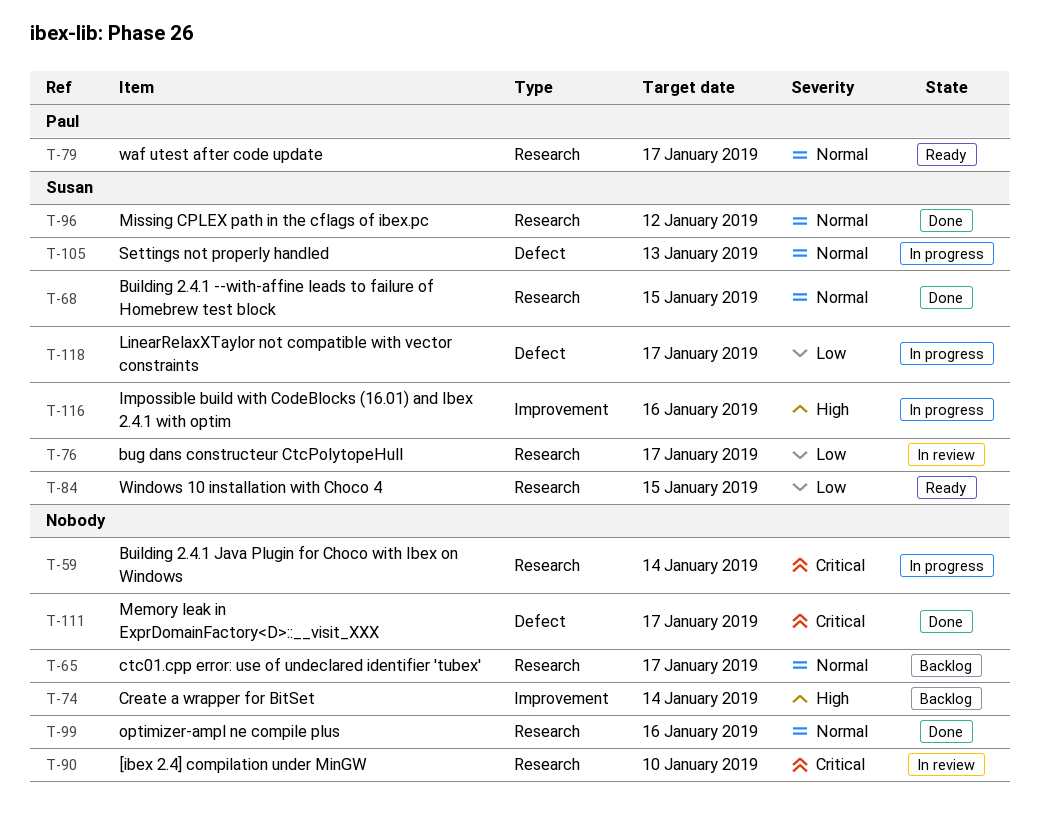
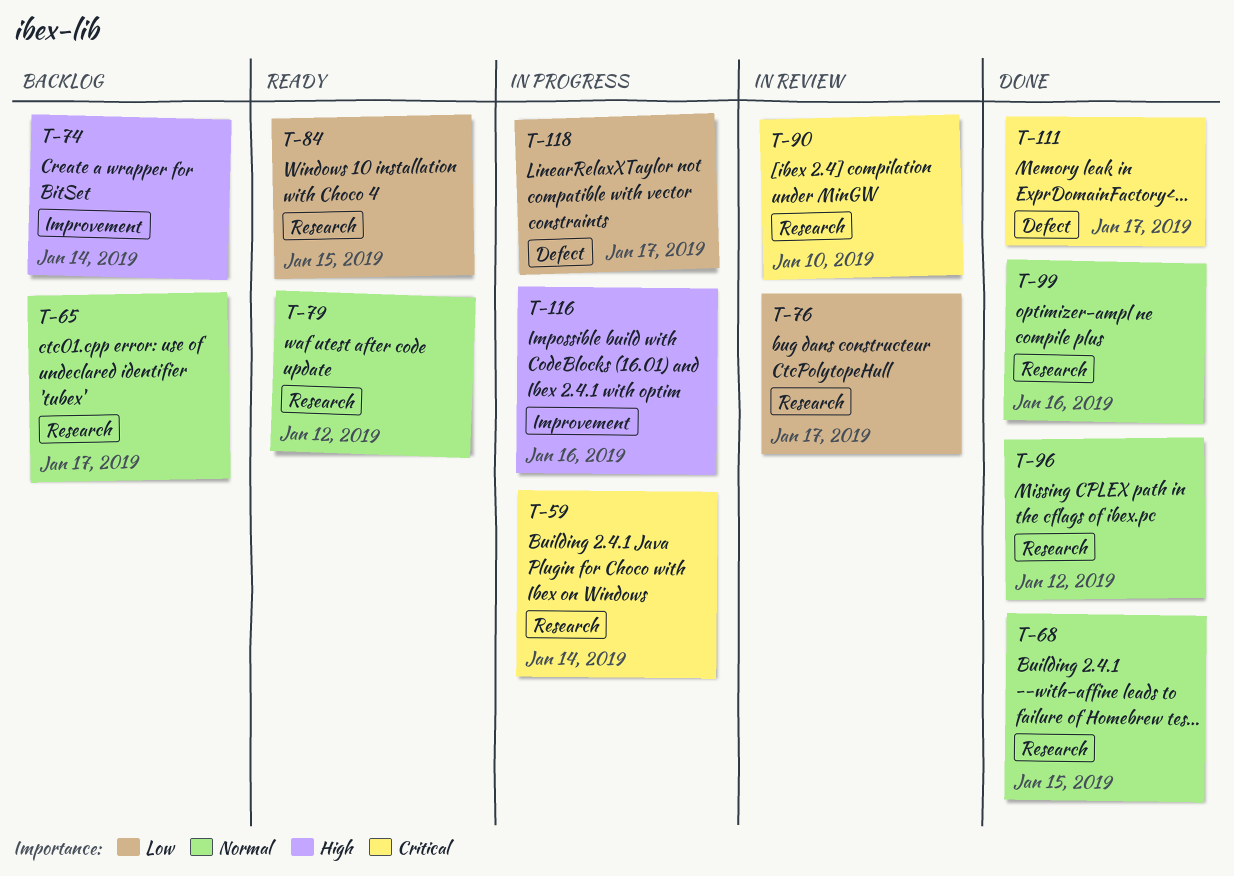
T-79, due: Jan 17 -> Jan 12
T-105: present -> none

